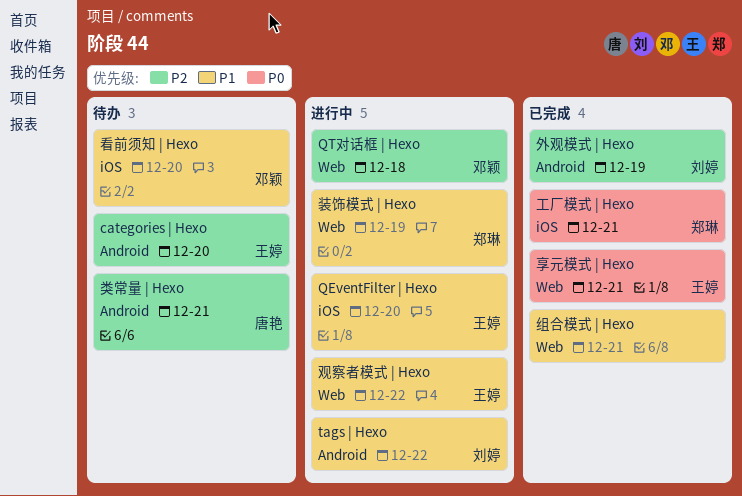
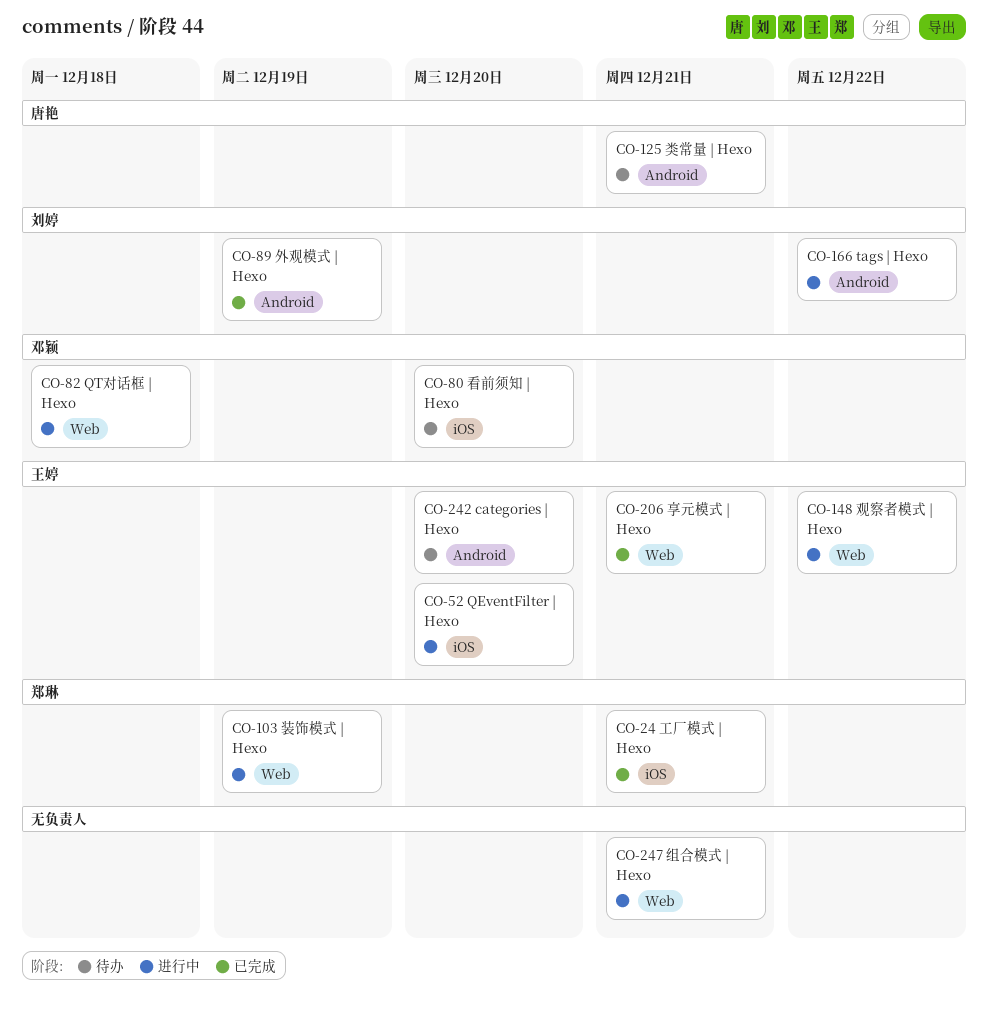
组合模式 | Hexo, status: 已完成 -> 进行中

